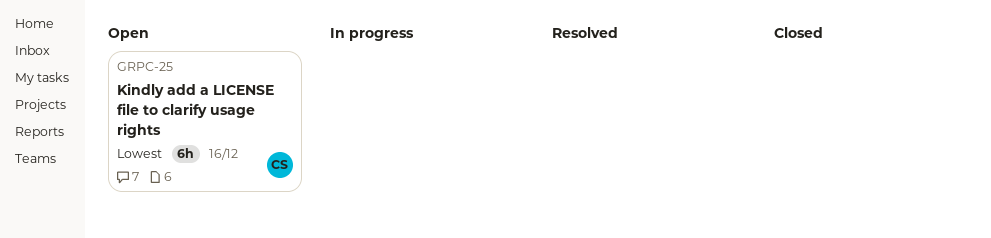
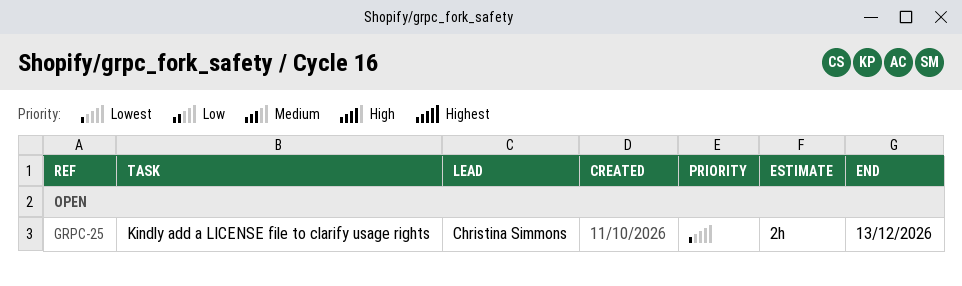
GRPC-25, estimate: 6h -> 2h
GRPC-25, due: Dec 16 -> Dec 13

